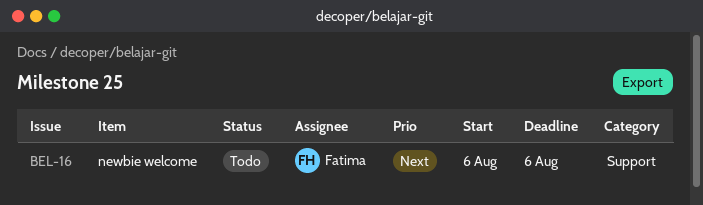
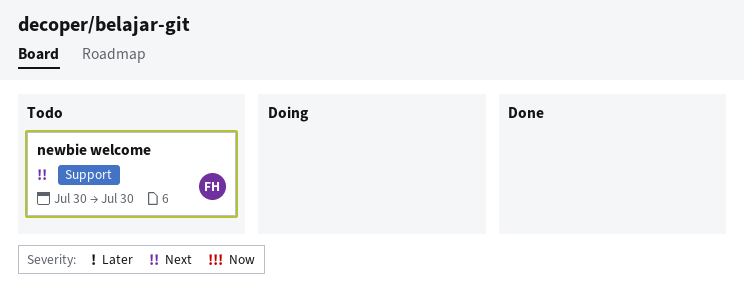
newbie welcome, start: Aug 6 -> Jul 30
newbie welcome, due: Aug 6 -> Jul 30

